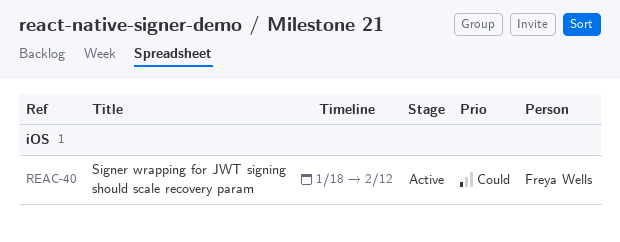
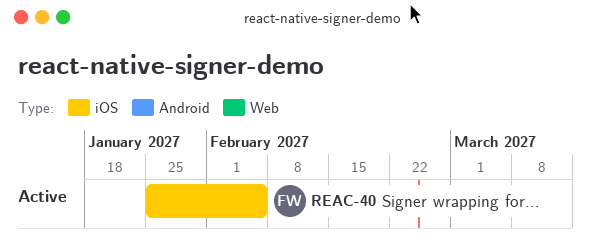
REAC-40, start: Jan 18 -> Jan 25
REAC-40, due: Feb 12 -> Feb 5

